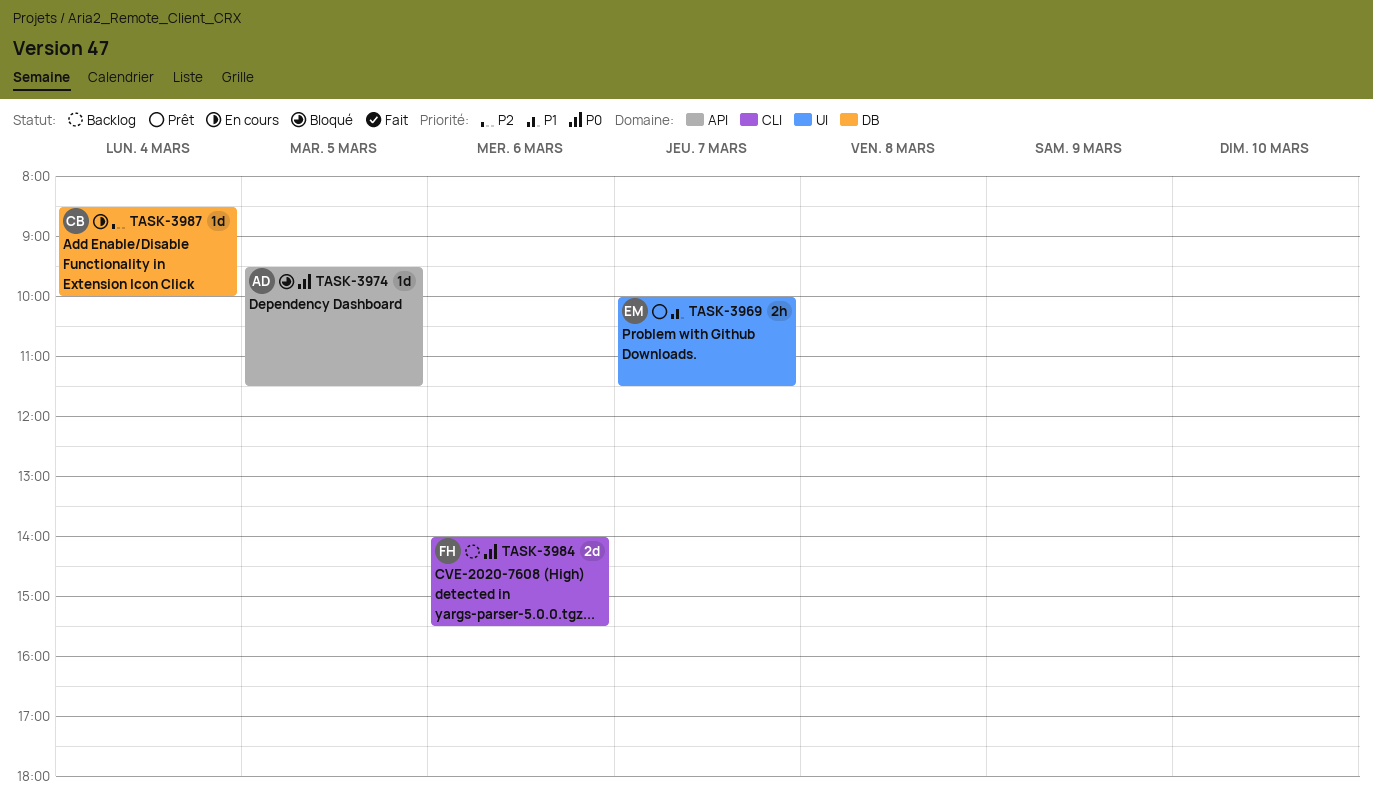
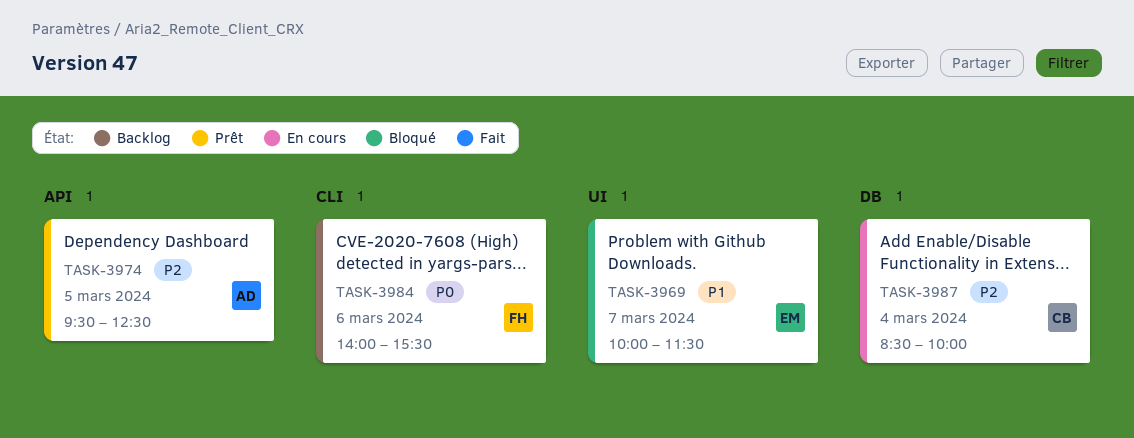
TASK-3969, status: Prêt -> Bloqué
TASK-3974, status: Bloqué -> Prêt
TASK-3974, priority: P0 -> P2
TASK-3974, ends: 11:30 -> 12:30

